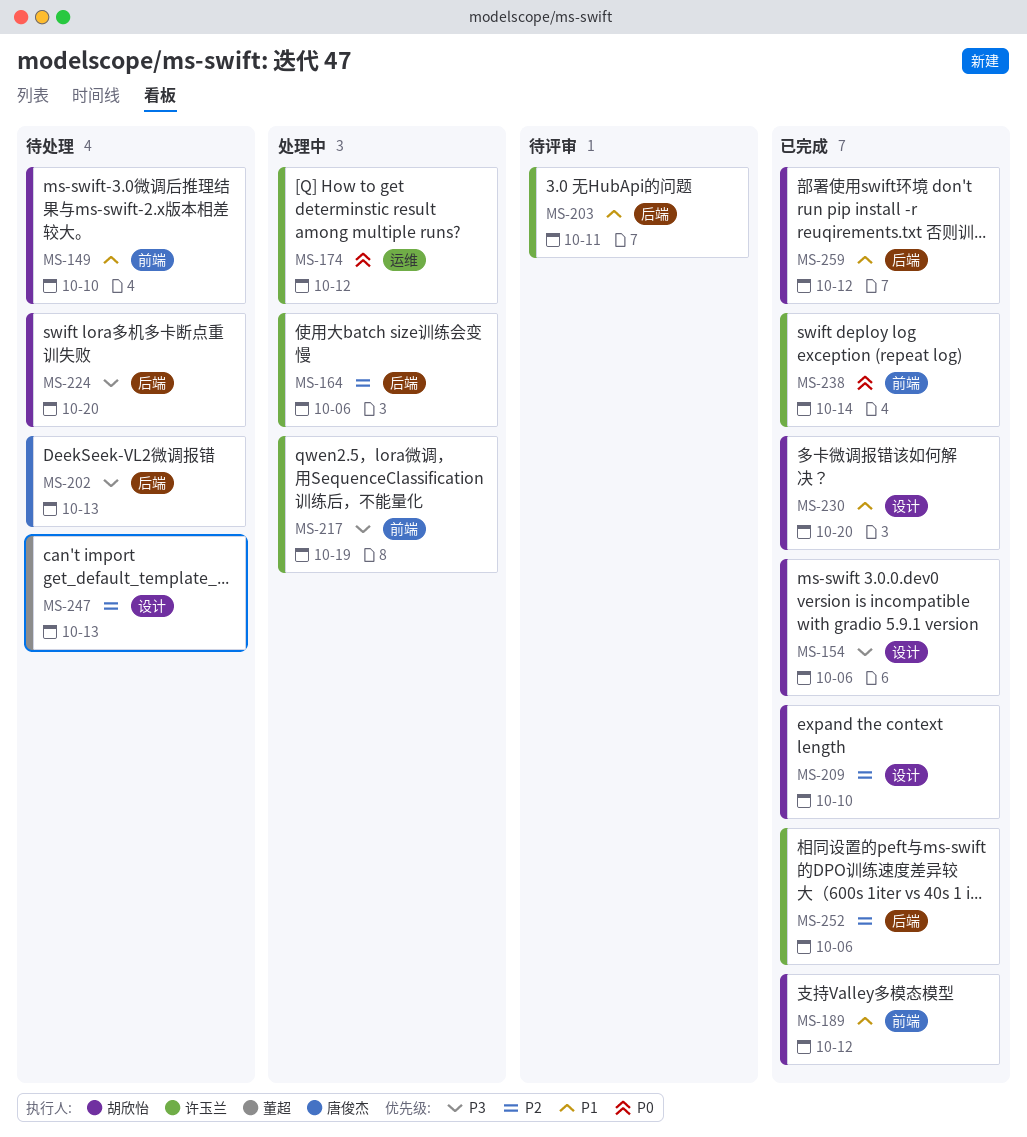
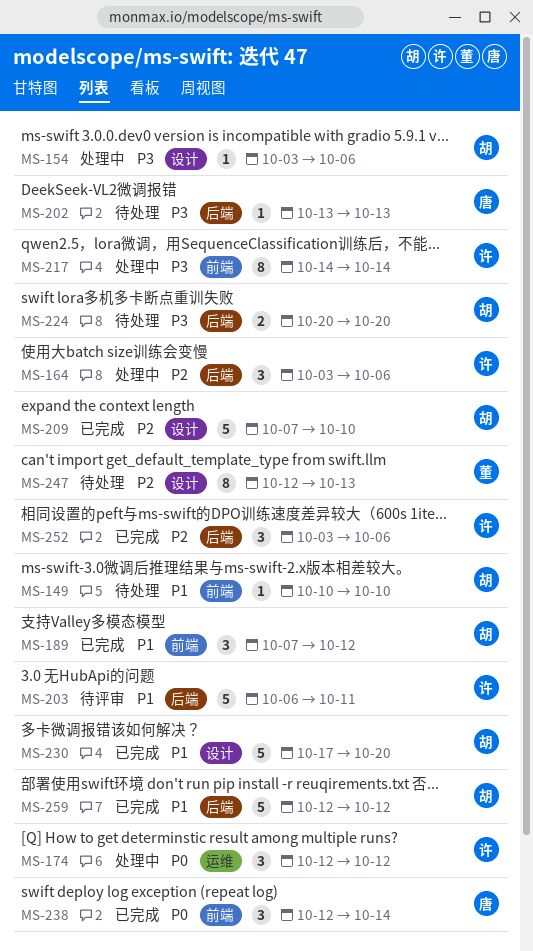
MS-154, status: 已完成 -> 处理中
MS-217, due: Oct 19 -> Oct 14
MS-238, owner: 许玉兰 -> 唐俊杰

